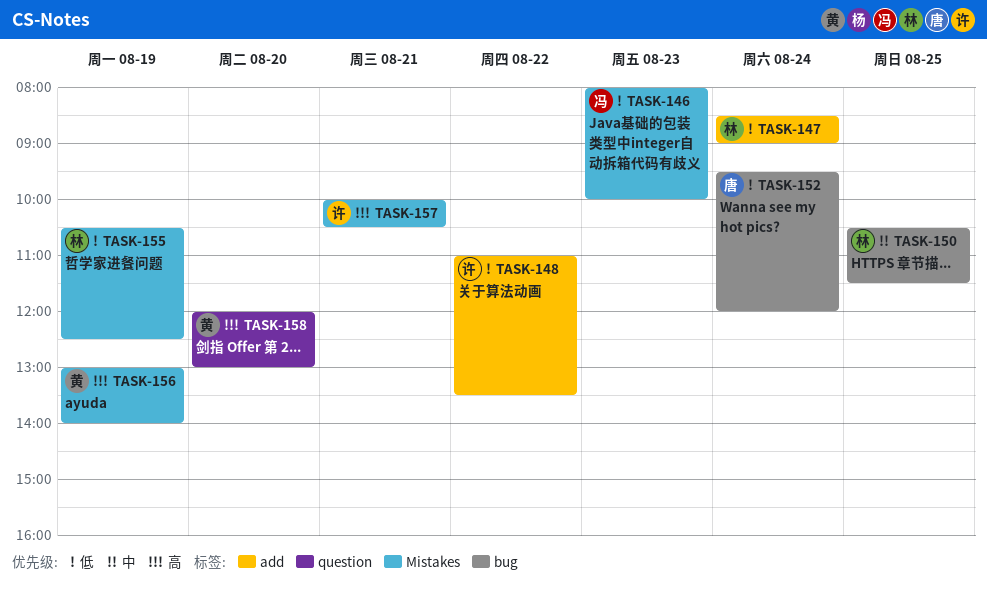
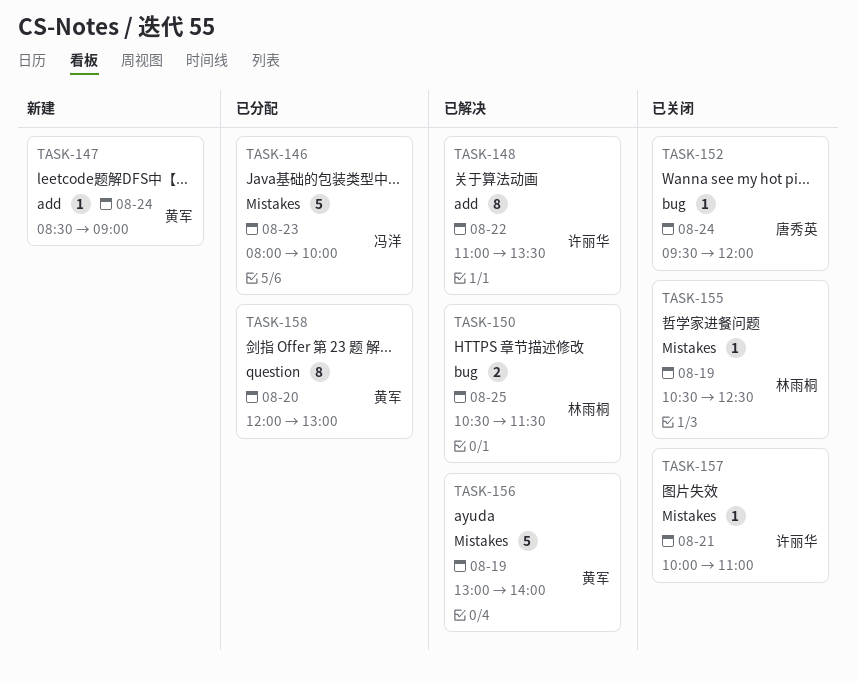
TASK-147, owner: 林雨桐 -> 黄军
TASK-157, ends: 10:30 -> 11:00

